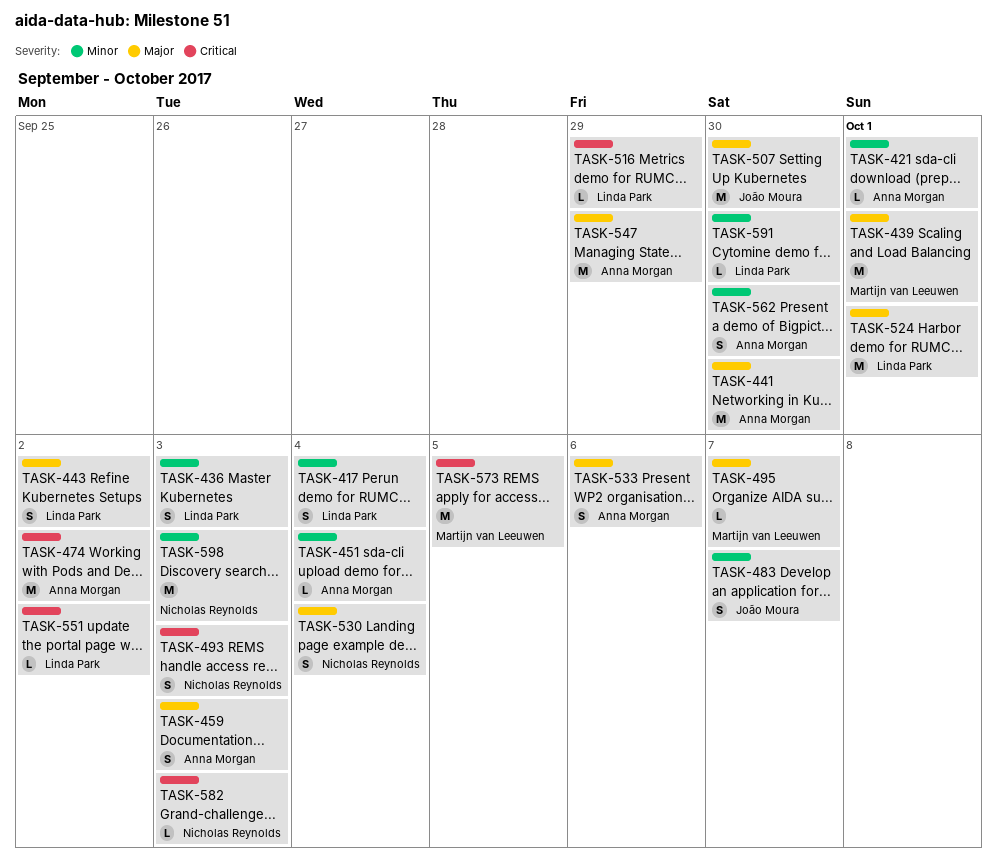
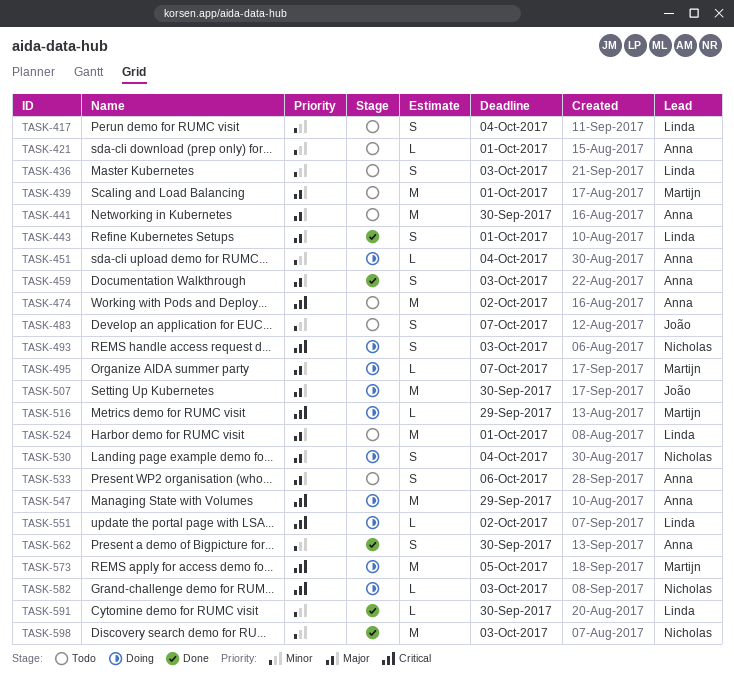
TASK-443, due: Oct 2 -> Oct 1
TASK-516, owner: Linda Park -> Martijn van Leeuwen
TASK-547, priority: Major -> Critical

